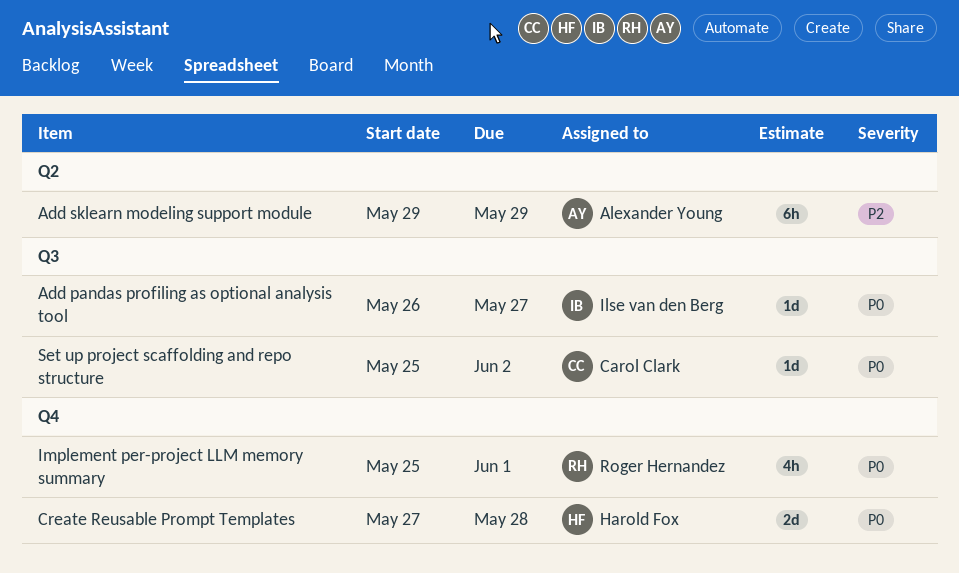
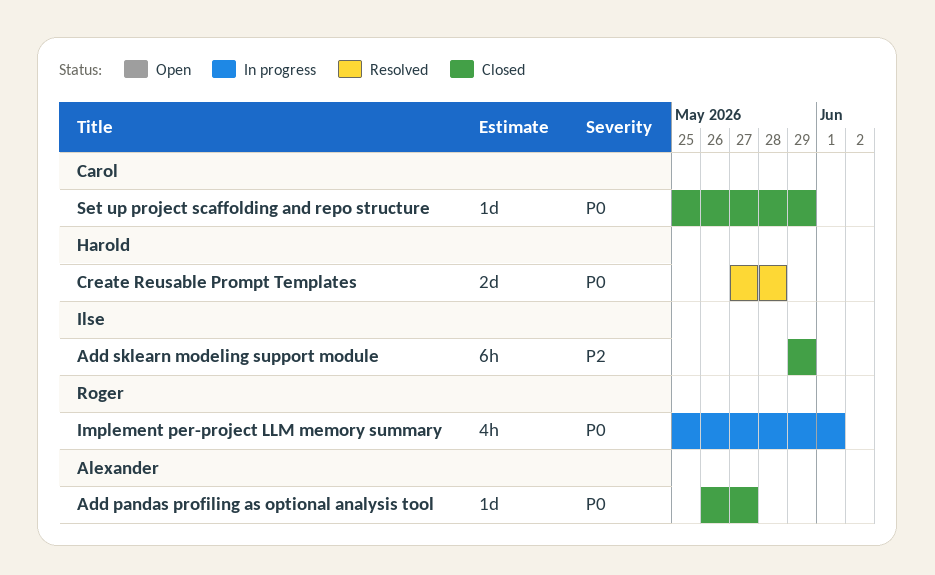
Add pandas profiling as optional analysis tool, owner: Ilse van den Berg -> Alexander Young
Add sklearn modeling support module, owner: Alexander Young -> Ilse van den Berg
Set up project scaffolding and repo structure, due: Jun 2 -> May 29

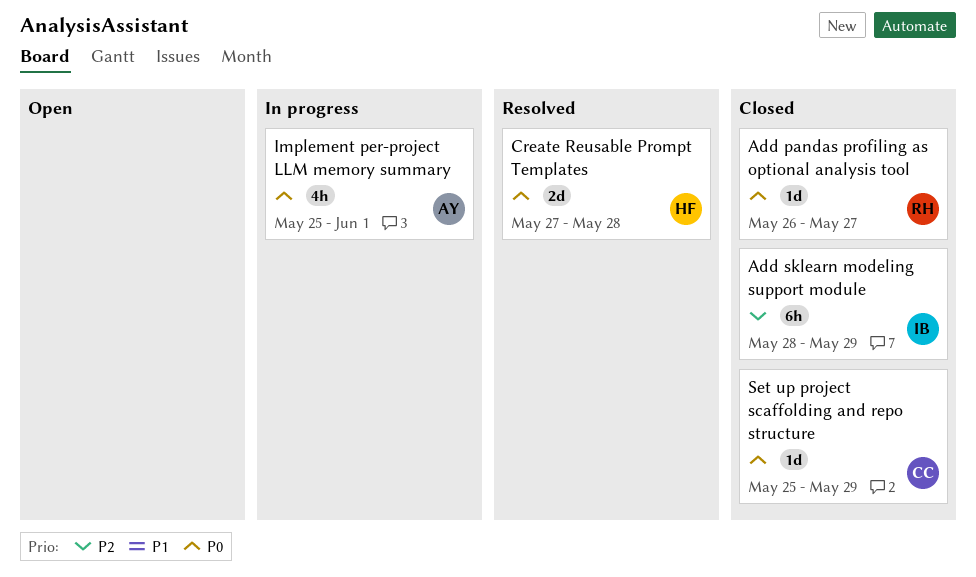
Add pandas profiling as optional analysis tool, owner: Alexander -> Roger
Add sklearn modeling support module, start: May 29 -> May 28
Implement per-project LLM memory summary, owner: Roger -> Alexander

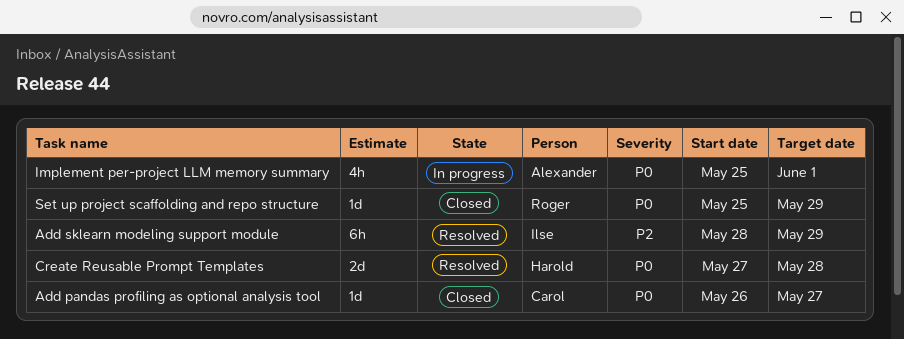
Add pandas profiling as optional analysis tool, owner: Roger -> Carol
Add sklearn modeling support module, status: Closed -> Resolved
Set up project scaffolding and repo structure, owner: Carol -> Roger

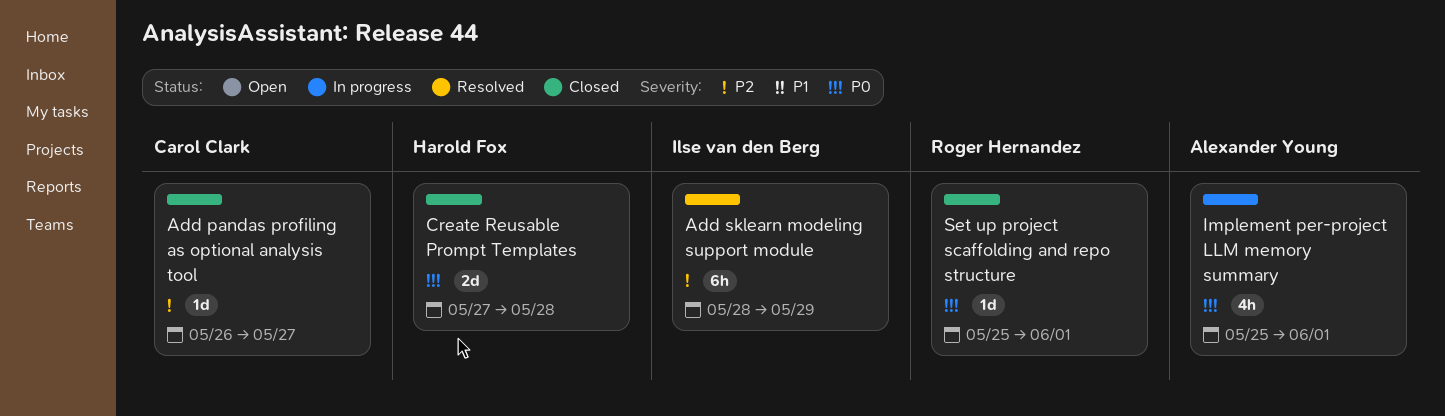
Add pandas profiling as optional analysis tool, priority: P0 -> P2
Create Reusable Prompt Templates, status: Resolved -> Closed
Set up project scaffolding and repo structure, due: May 29 -> Jun 1

